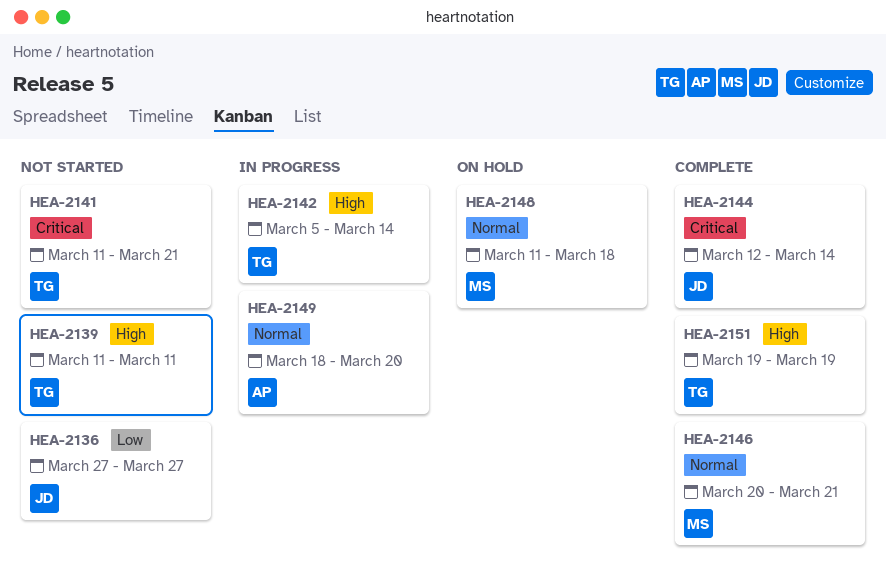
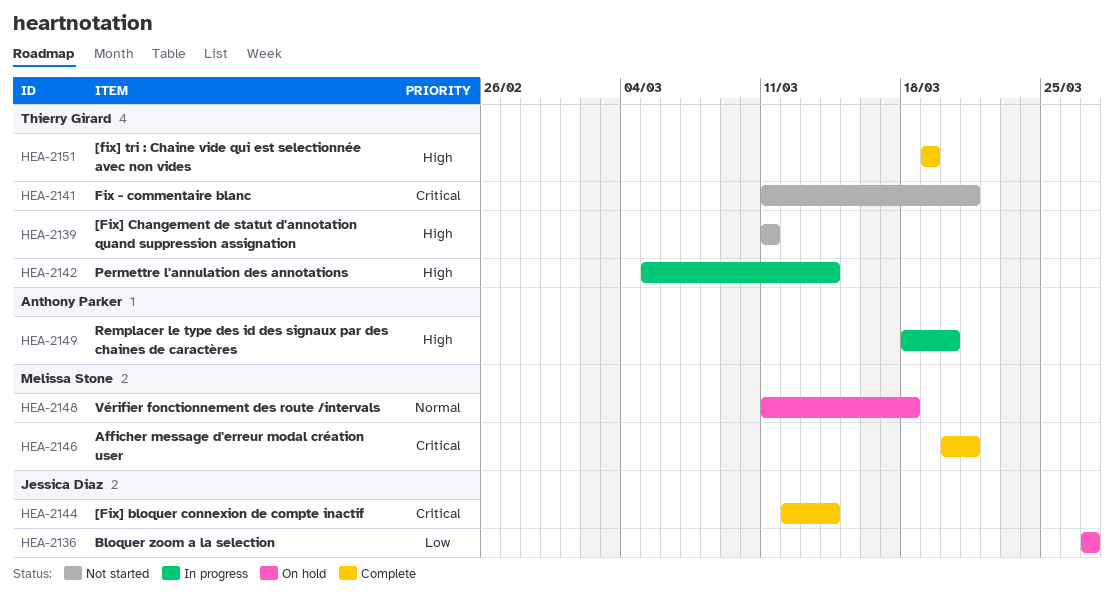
HEA-2136, status: Not started -> On hold
HEA-2146, priority: Normal -> Critical
HEA-2149, priority: Normal -> High

